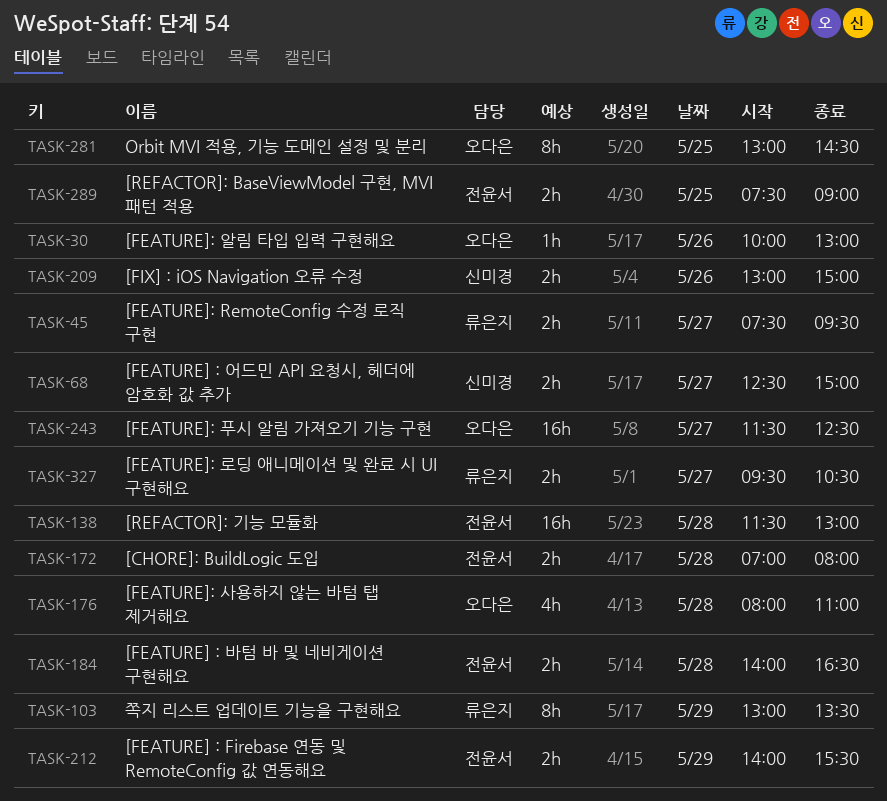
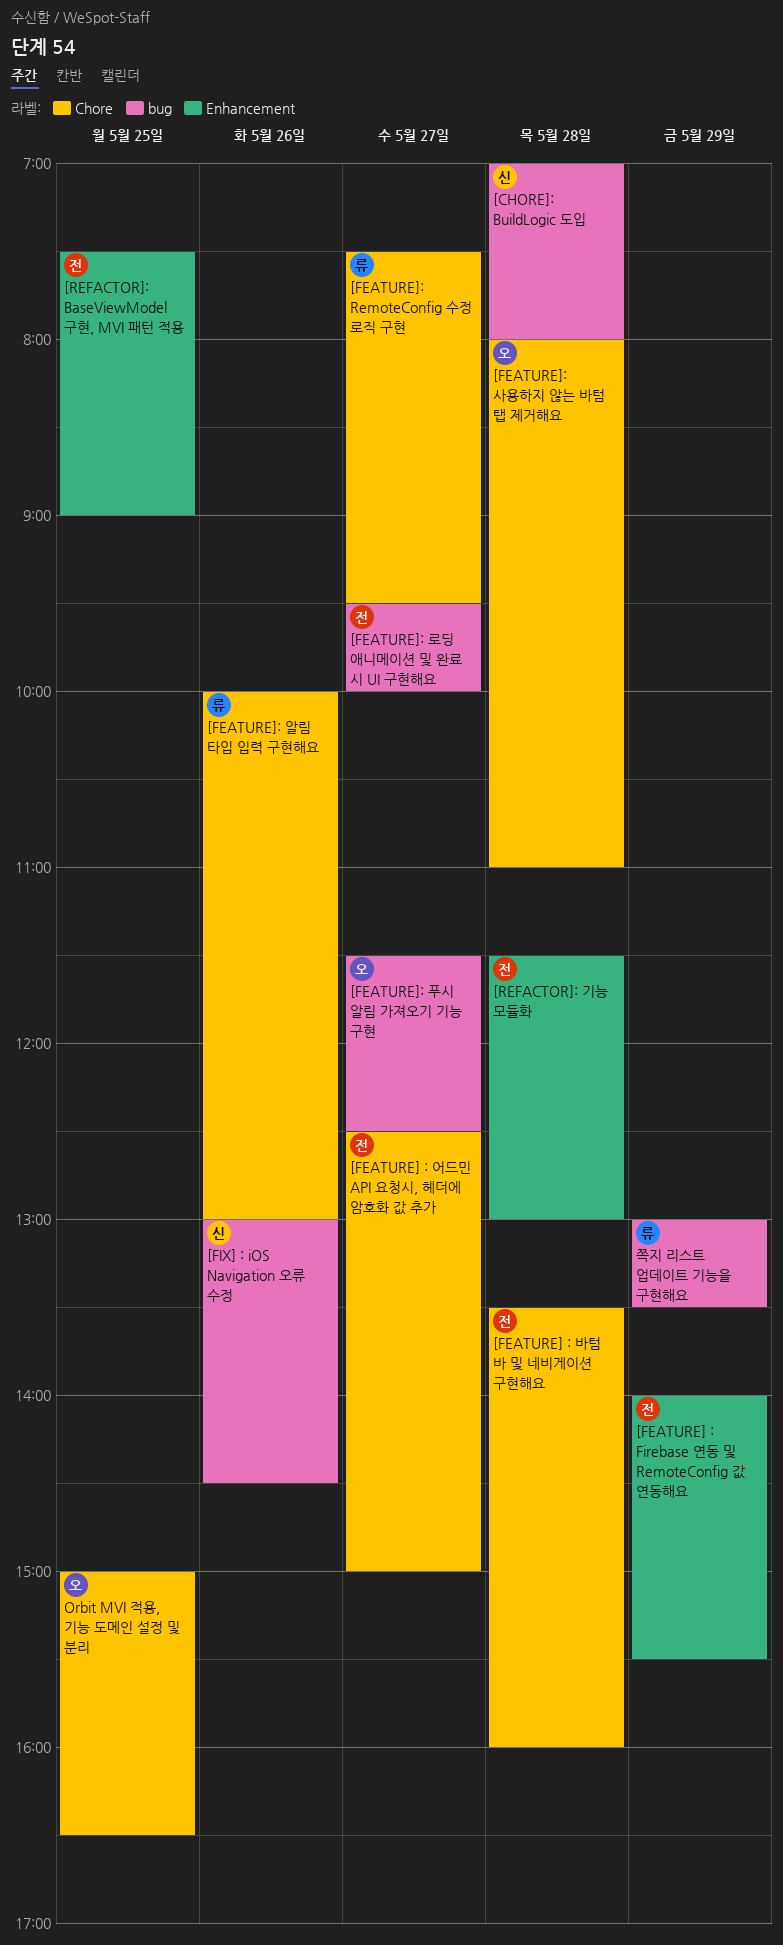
[CHORE]: BuildLogic 도입, owner: 전윤서 -> 신미경
[FEATURE] : 바텀 바 및 네비게이션 구현해요, begins: 14:00 -> 13:30
[FEATURE] : 바텀 바 및 네비게이션 구현해요, ends: 16:30 -> 16:00
[FEATURE] : 어드민 API 요청시, 헤더에 암호화 값 추가, owner: 신미경 -> 전윤서
[FEATURE]: 로딩 애니메이션 및 완료 시 UI 구현해요, owner: 류은지 -> 전윤서
[FEATURE]: 로딩 애니메이션 및 완료 시 UI 구현해요, ends: 10:30 -> 10:00
[FEATURE]: 알림 타입 입력 구현해요, owner: 오다은 -> 류은지
[FIX] : iOS Navigation 오류 수정, ends: 15:00 -> 14:30
Orbit MVI 적용, 기능 도메인 설정 및 분리, begins: 13:00 -> 15:00
Orbit MVI 적용, 기능 도메인 설정 및 분리, ends: 14:30 -> 16:30

